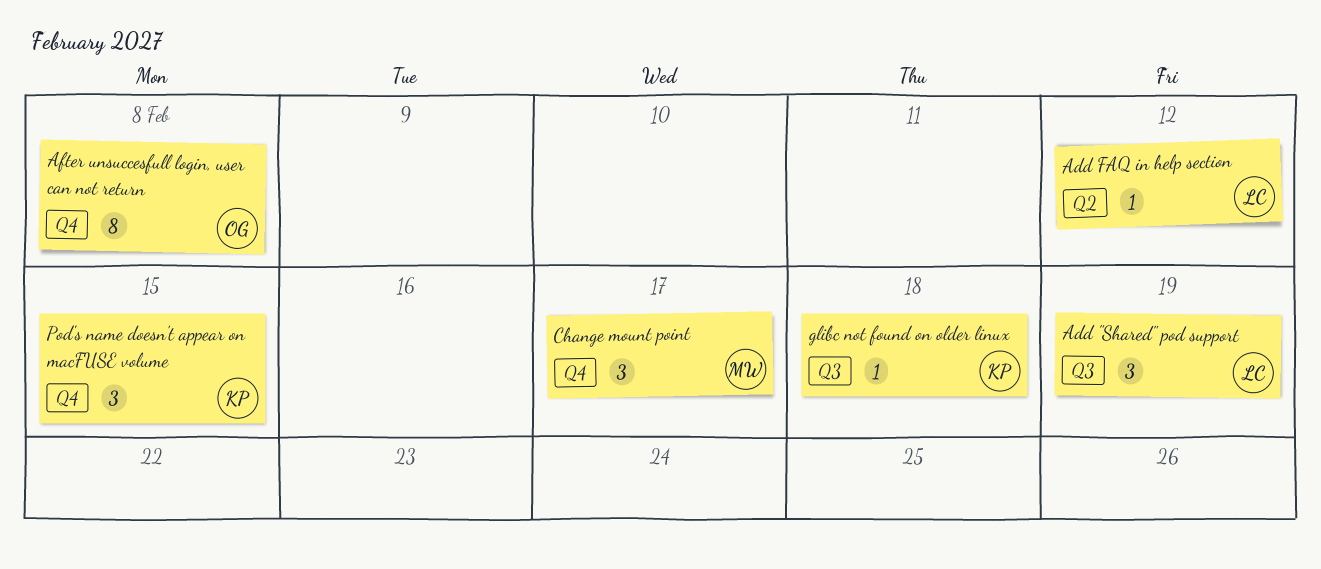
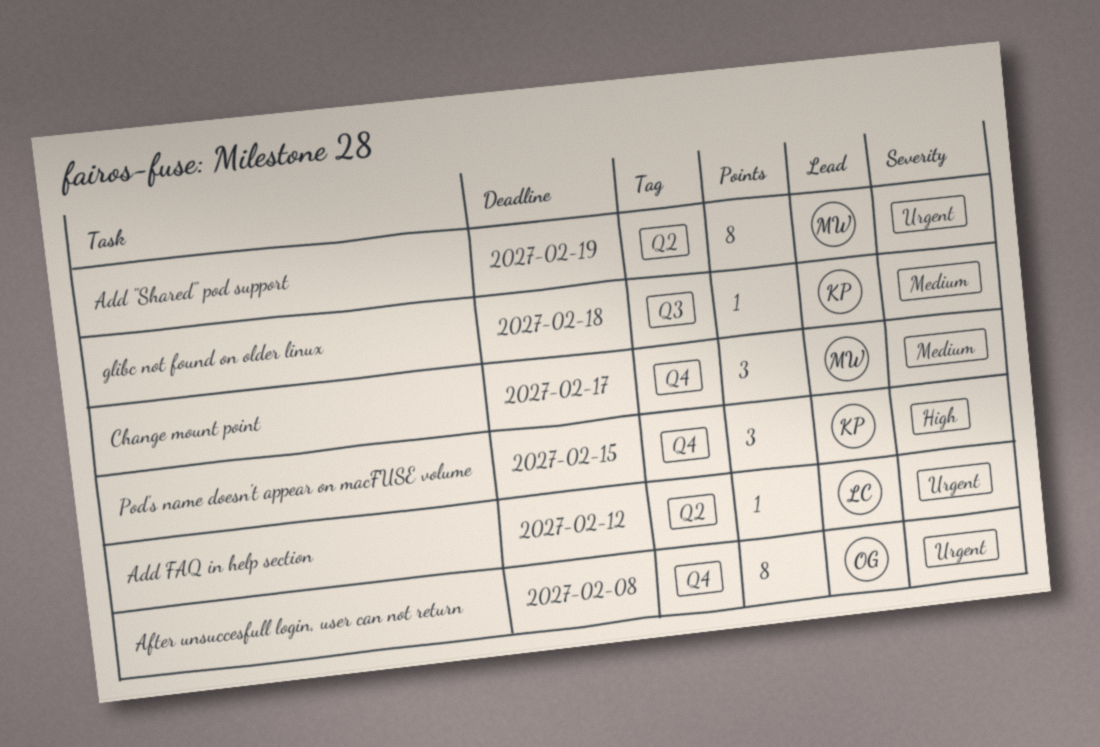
Add "Shared" pod support, owner: LC -> MW
Add "Shared" pod support, label: Q3 -> Q2
Add "Shared" pod support, estimate: 3 -> 8

